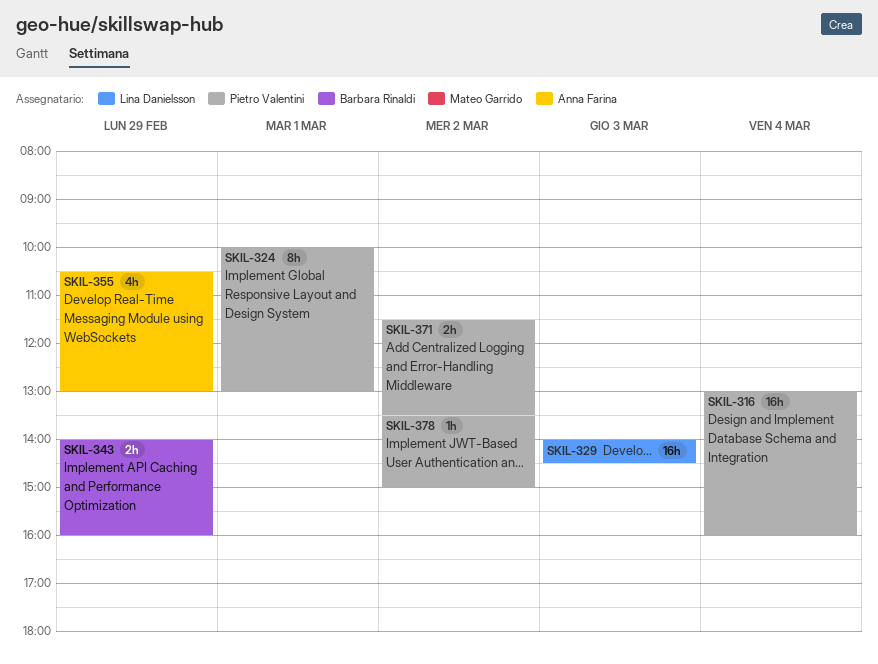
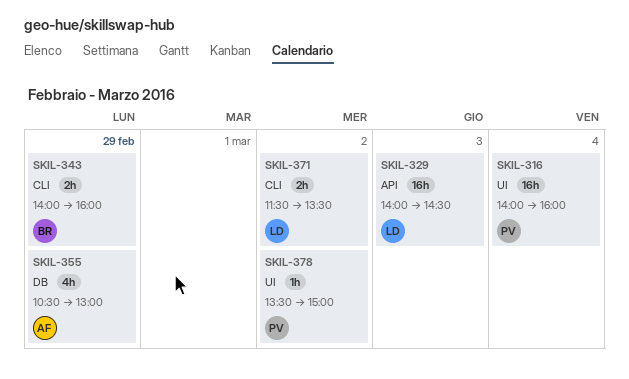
SKIL-316, begins: 13:00 -> 14:00
SKIL-324: present -> none
SKIL-371, owner: Pietro Valentini -> Lina Danielsson

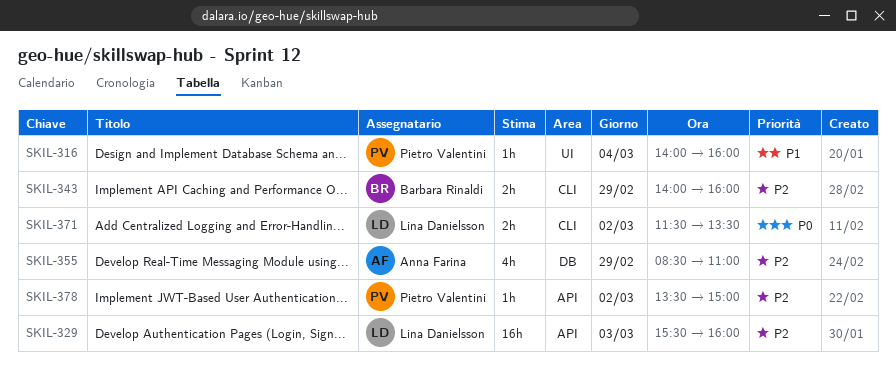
SKIL-316, estimate: 16h -> 1h
SKIL-329, begins: 14:00 -> 15:30
SKIL-329, ends: 14:30 -> 16:00
SKIL-355, begins: 10:30 -> 08:30
SKIL-355, ends: 13:00 -> 11:00
SKIL-378, label: UI -> API

